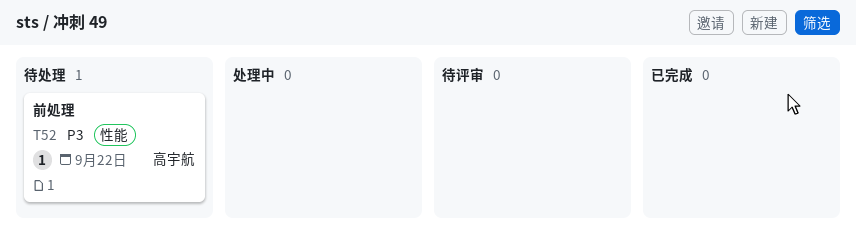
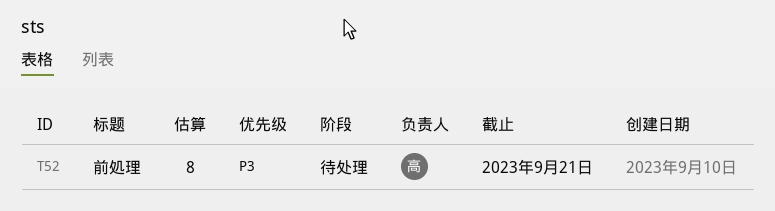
T52, estimate: 1 -> 8
T52, due: Sep 22 -> Sep 21

